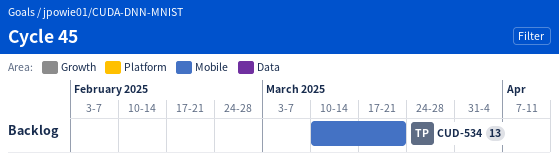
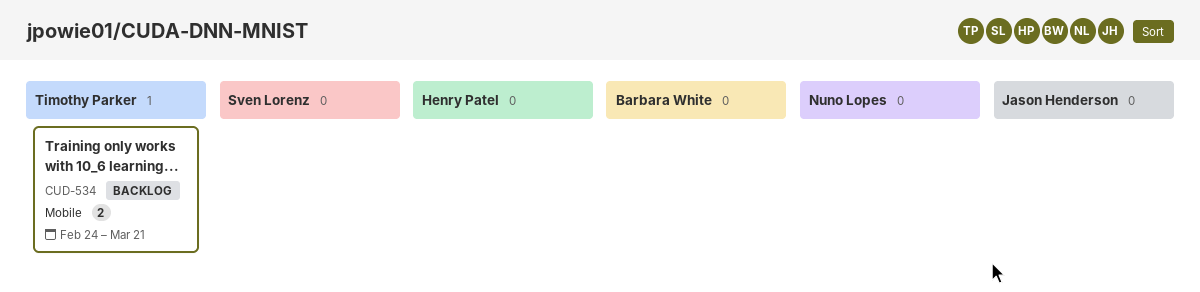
CUD-534, estimate: 13 -> 2
CUD-534, start: Mar 10 -> Feb 24

